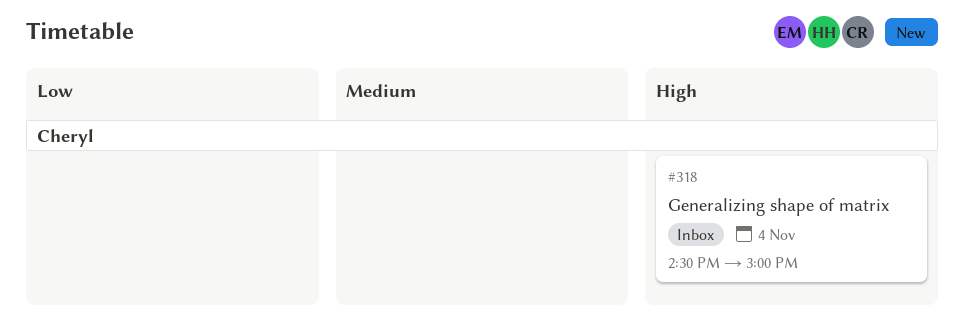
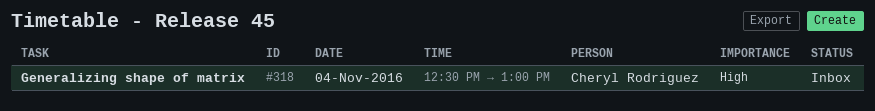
#318, begins: 14:30 -> 12:30
#318, ends: 15:00 -> 13:00

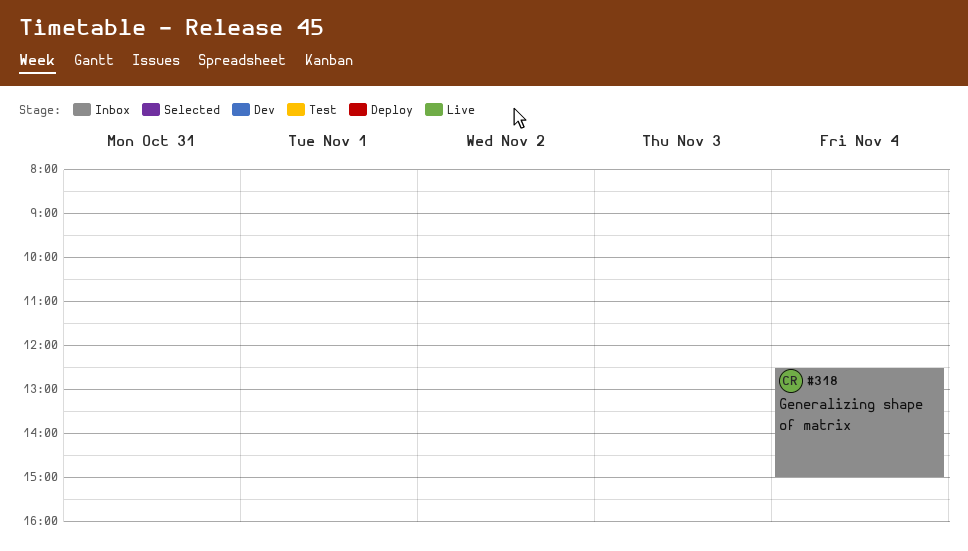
#318, ends: 13:00 -> 15:00

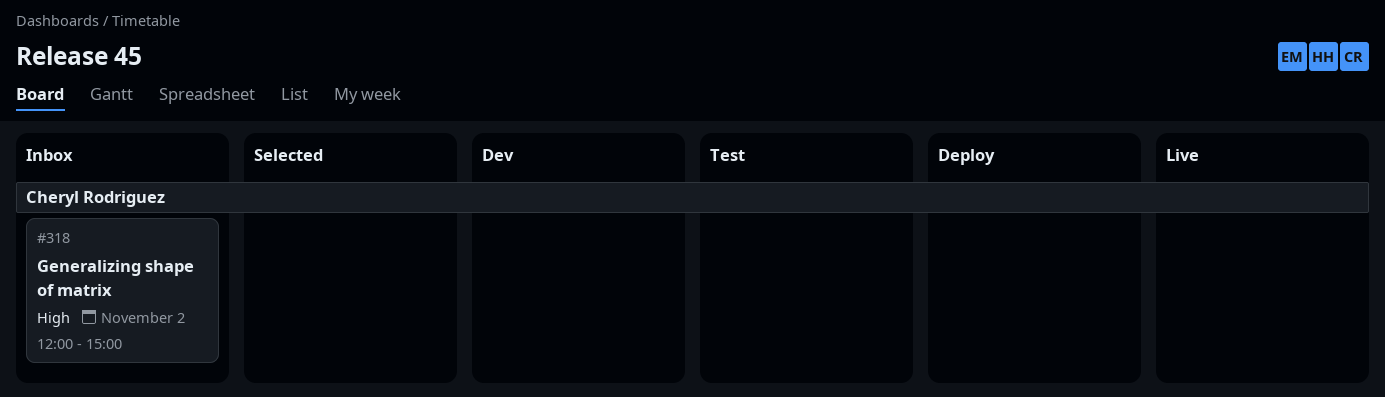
#318, day: Nov 4 -> Nov 2
#318, begins: 12:30 -> 12:00

